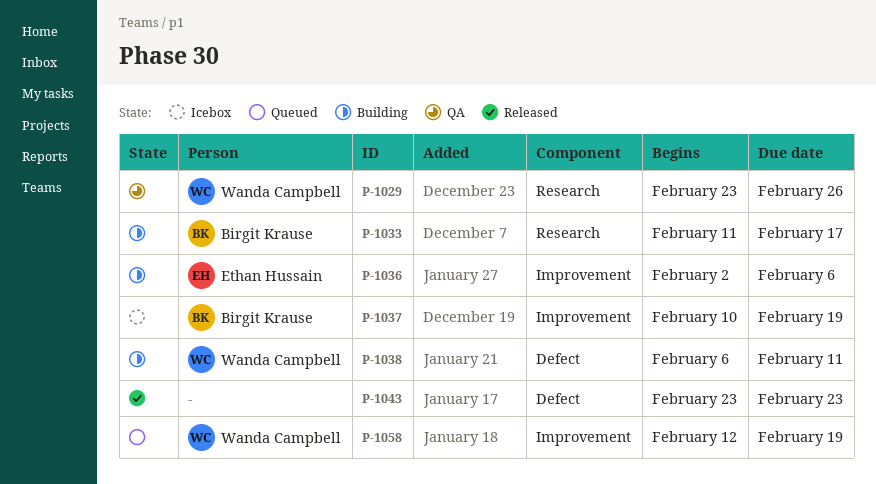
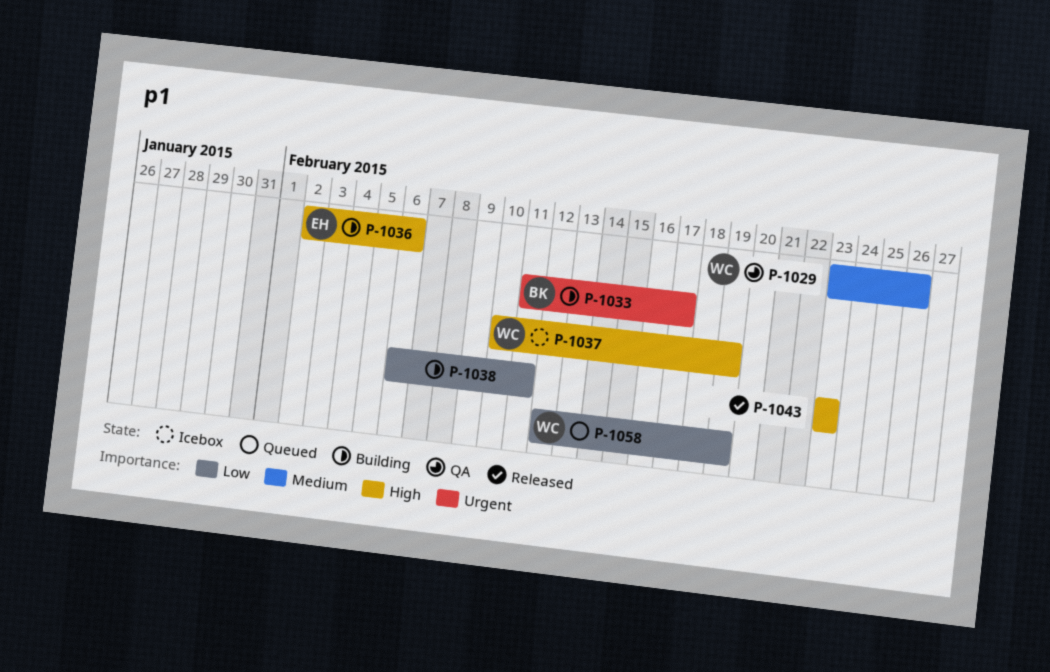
P-1037, owner: Birgit Krause -> Wanda Campbell
P-1038, owner: Wanda Campbell -> none

